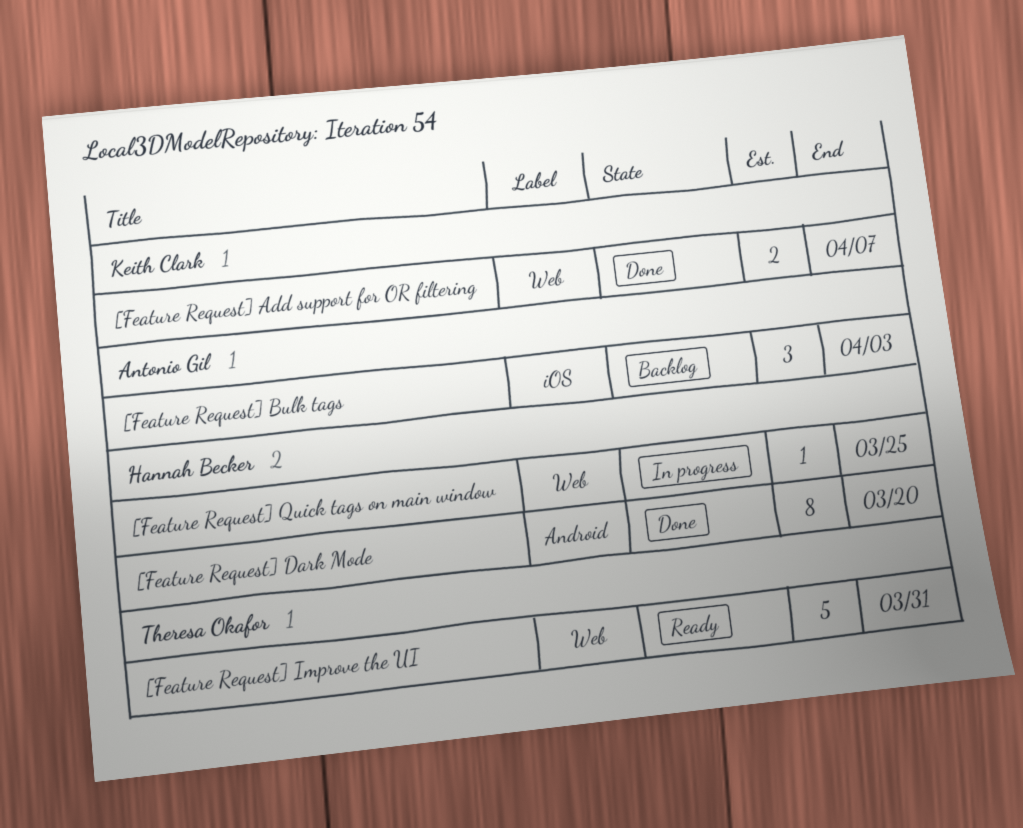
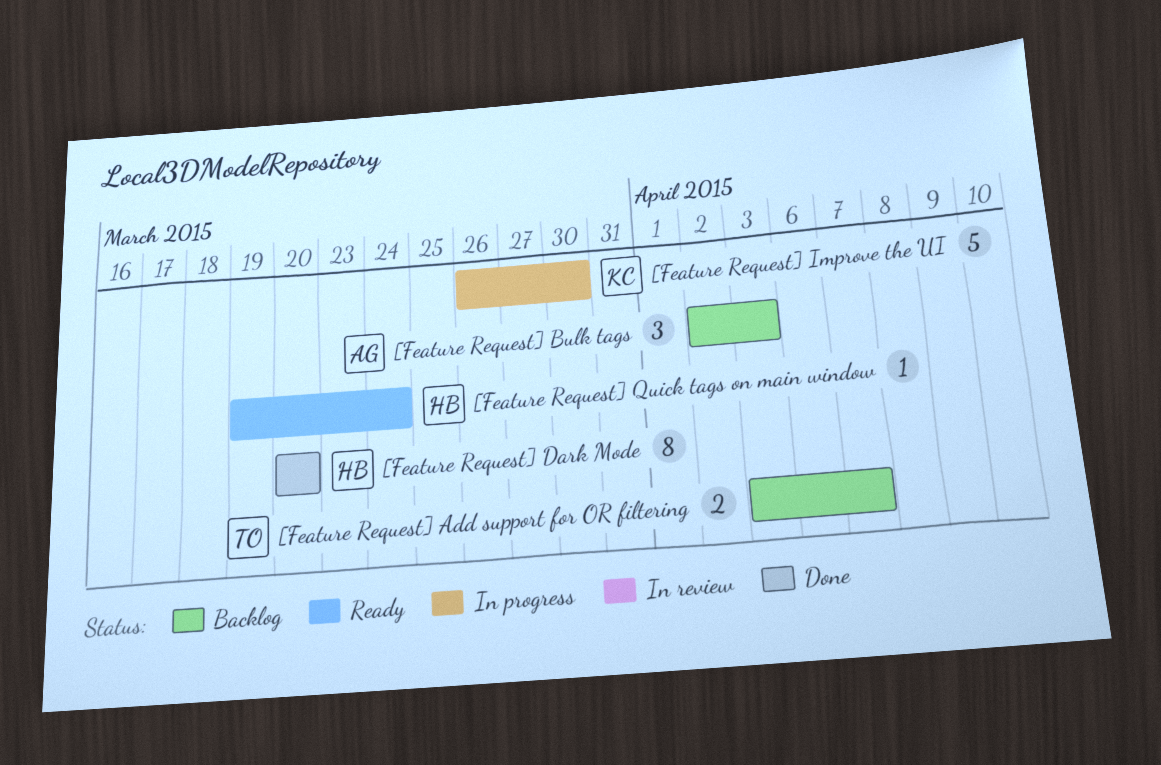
[Feature Request] Add support for OR filtering, status: Done -> Backlog
[Feature Request] Add support for OR filtering, owner: Keith Clark -> Theresa Okafor
[Feature Request] Improve the UI, status: Ready -> In progress
[Feature Request] Improve the UI, owner: Theresa Okafor -> Keith Clark
[Feature Request] Improve the UI, due: Mar 31 -> Mar 30
[Feature Request] Quick tags on main window, status: In progress -> Ready
[Feature Request] Quick tags on main window, due: Mar 25 -> Mar 24

